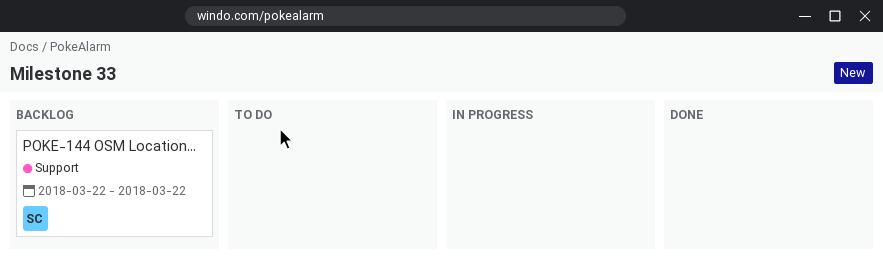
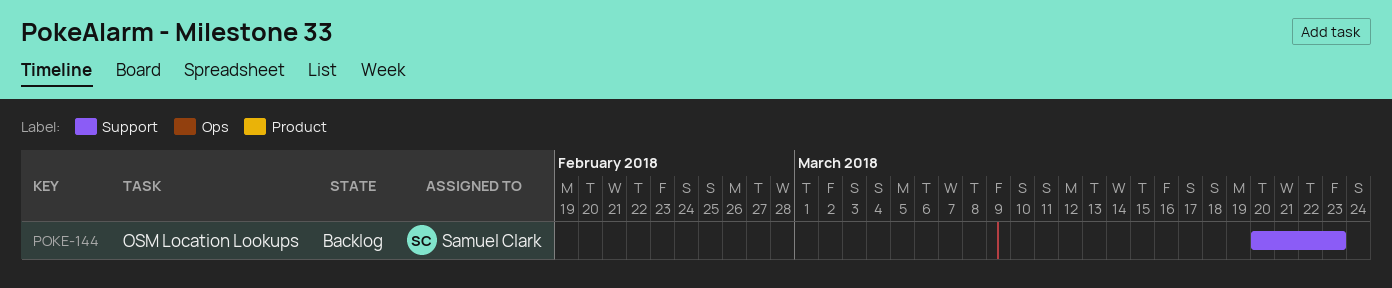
POKE-144, start: Mar 22 -> Mar 20
POKE-144, due: Mar 22 -> Mar 23

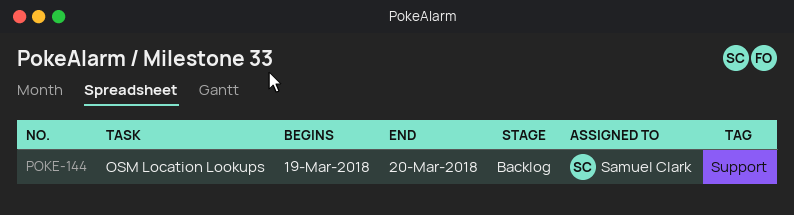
POKE-144, start: Mar 20 -> Mar 19
POKE-144, due: Mar 23 -> Mar 20

